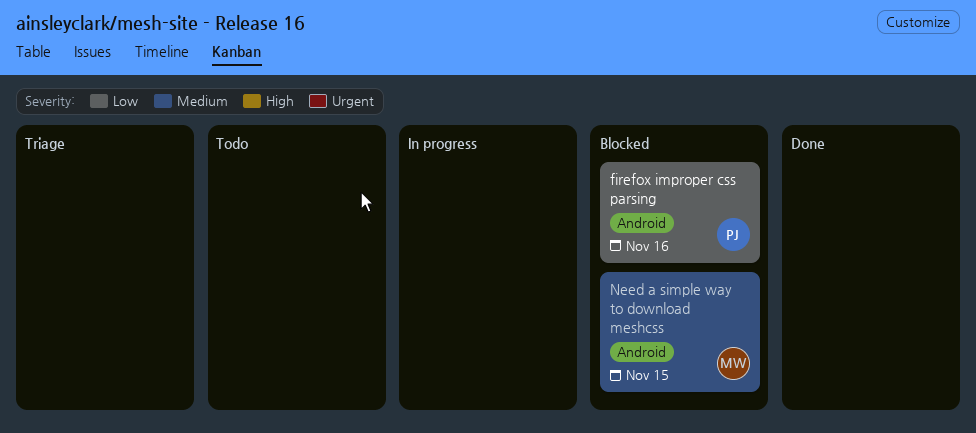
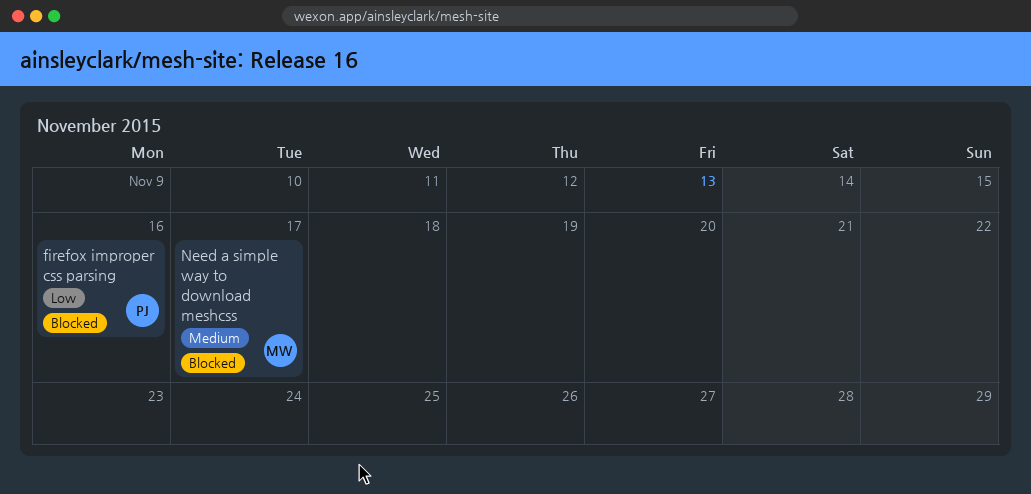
Need a simple way to download meshcss, due: Nov 15 -> Nov 17

